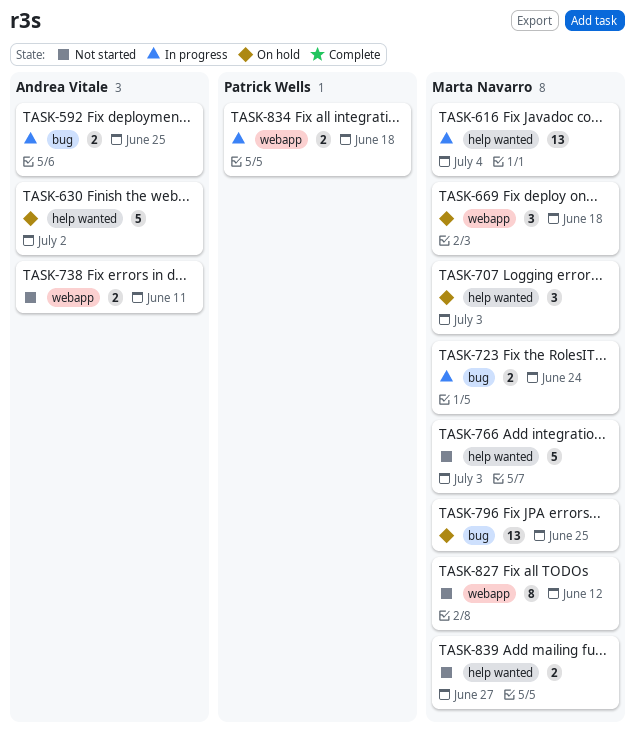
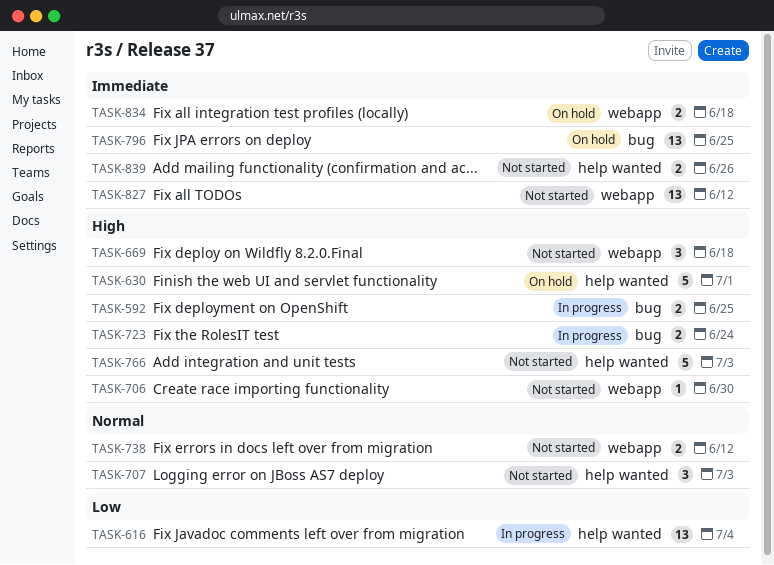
TASK-630, due: Jul 2 -> Jul 1
TASK-669, status: On hold -> Not started
TASK-706: none -> present
TASK-707, status: On hold -> Not started
TASK-738, due: Jun 11 -> Jun 12
TASK-827, estimate: 8 -> 13
TASK-834, status: In progress -> On hold
TASK-839, due: Jun 27 -> Jun 26

